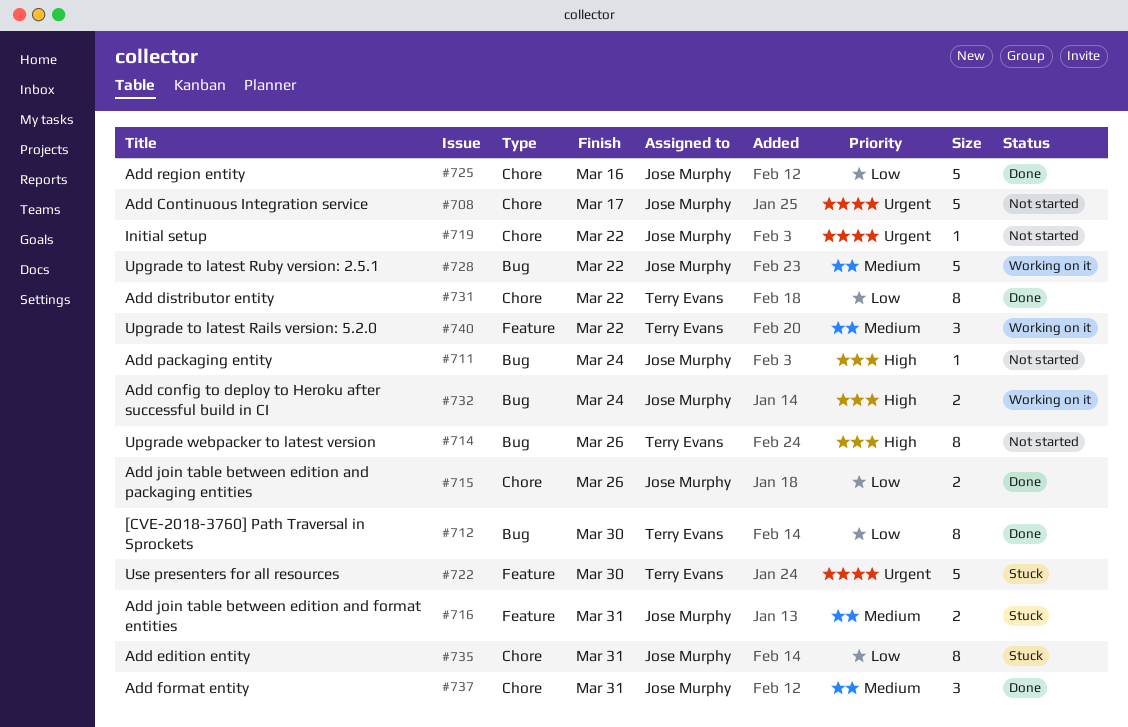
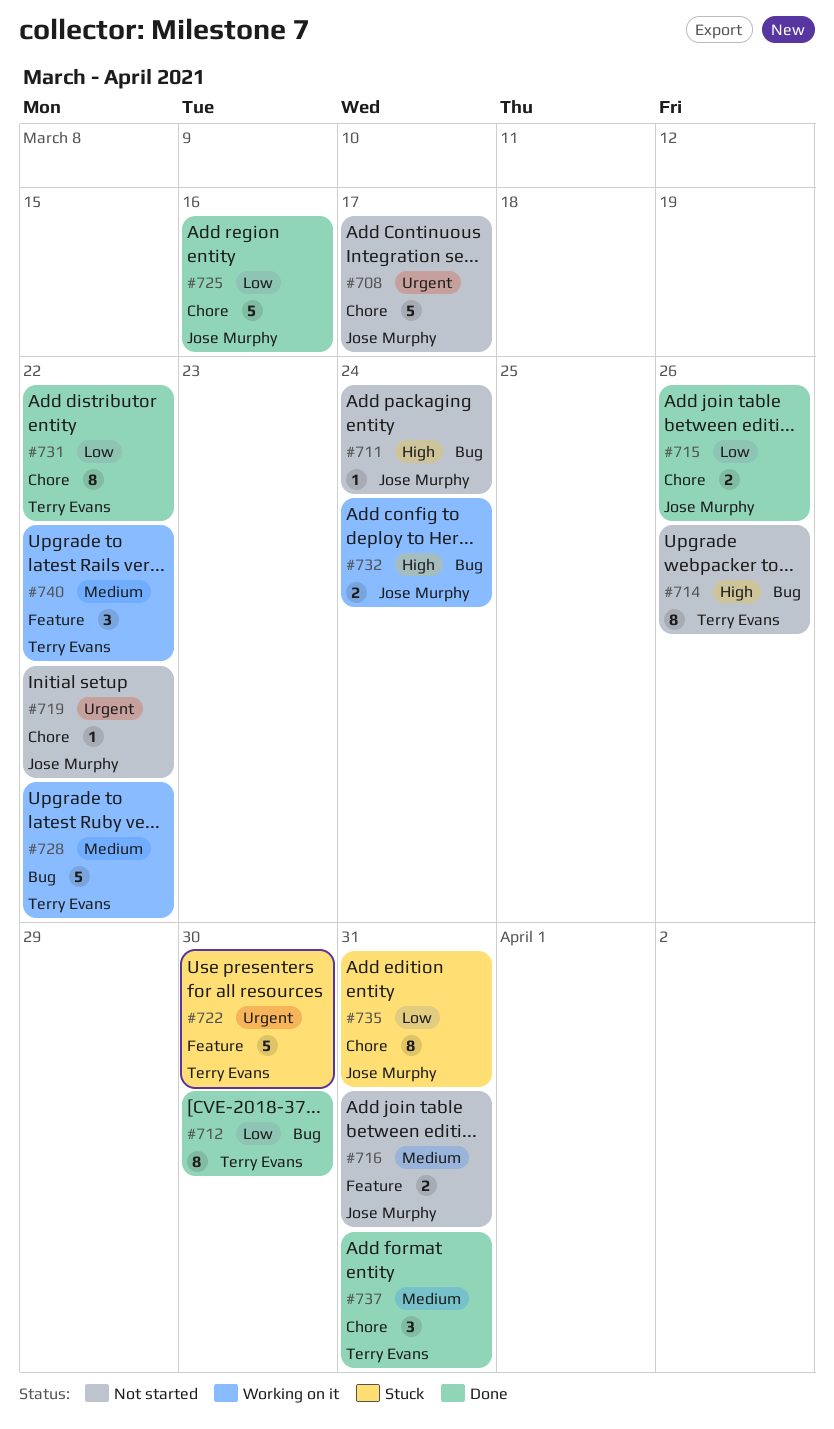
#716, status: Stuck -> Not started
#728, owner: Jose Murphy -> Terry Evans
#737, owner: Jose Murphy -> Terry Evans

